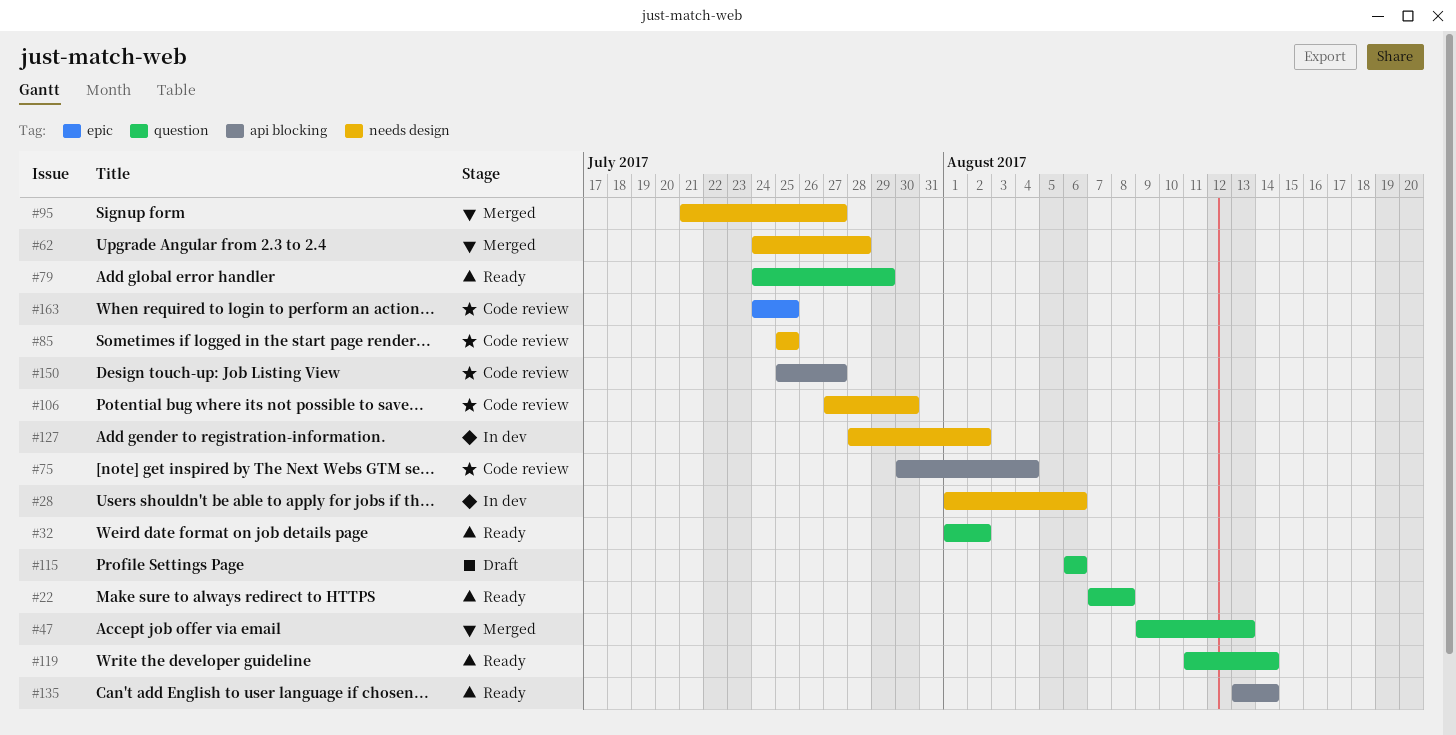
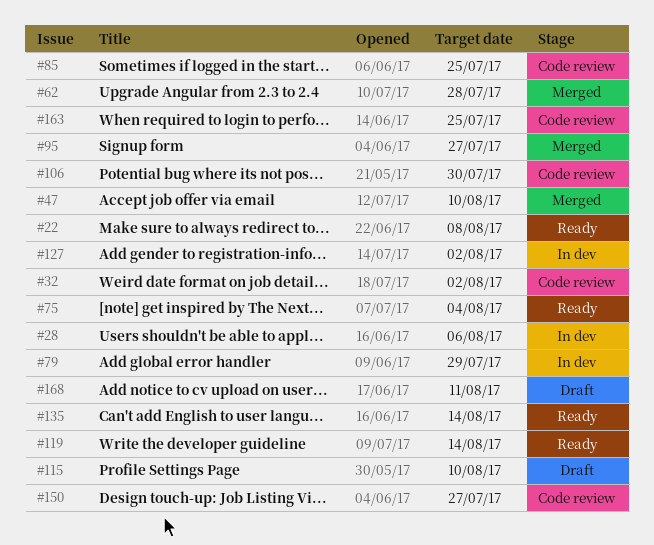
#32, status: Ready -> Code review
#47, due: Aug 13 -> Aug 10
#75, status: Code review -> Ready
#79, status: Ready -> In dev
#115, due: Aug 6 -> Aug 10
#168: none -> present

